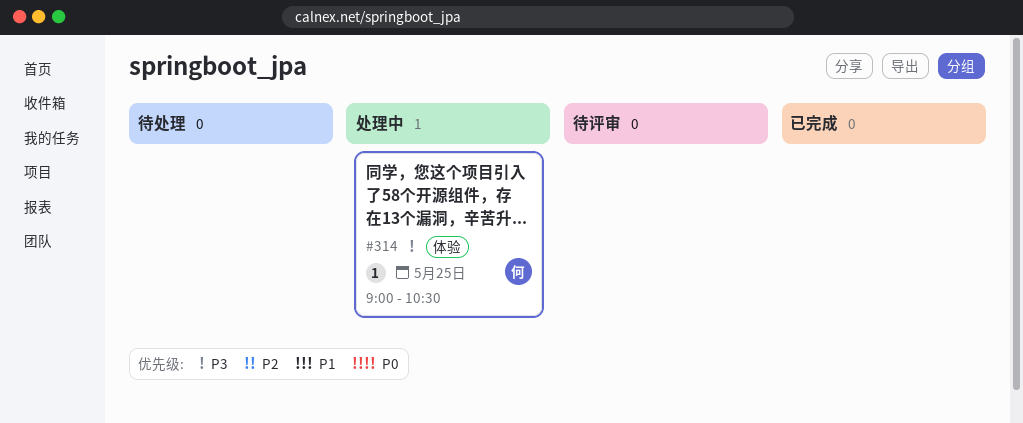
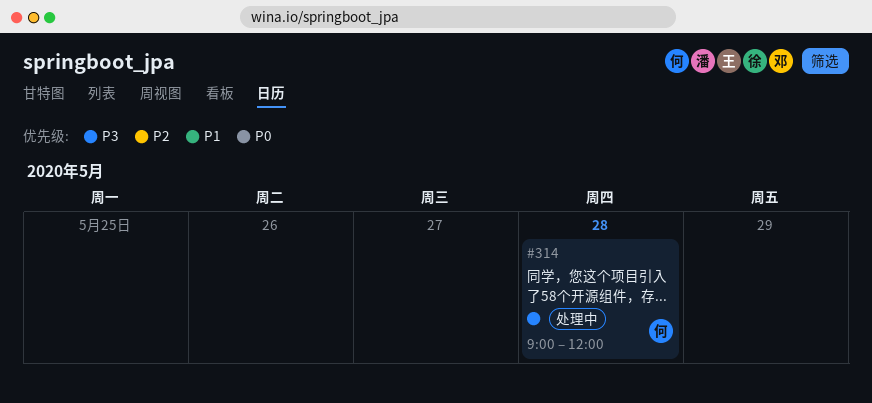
#314, day: May 25 -> May 28
#314, ends: 10:30 -> 12:00

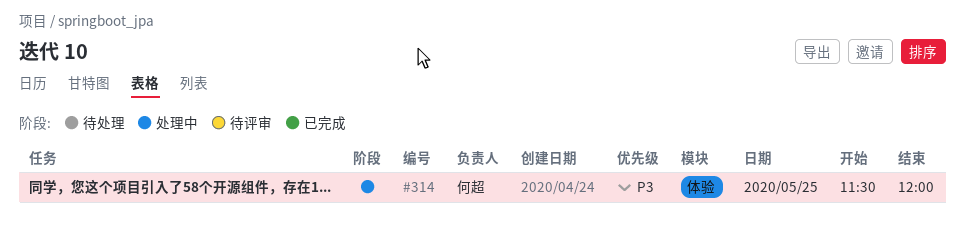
#314, day: May 28 -> May 25
#314, begins: 09:00 -> 11:30

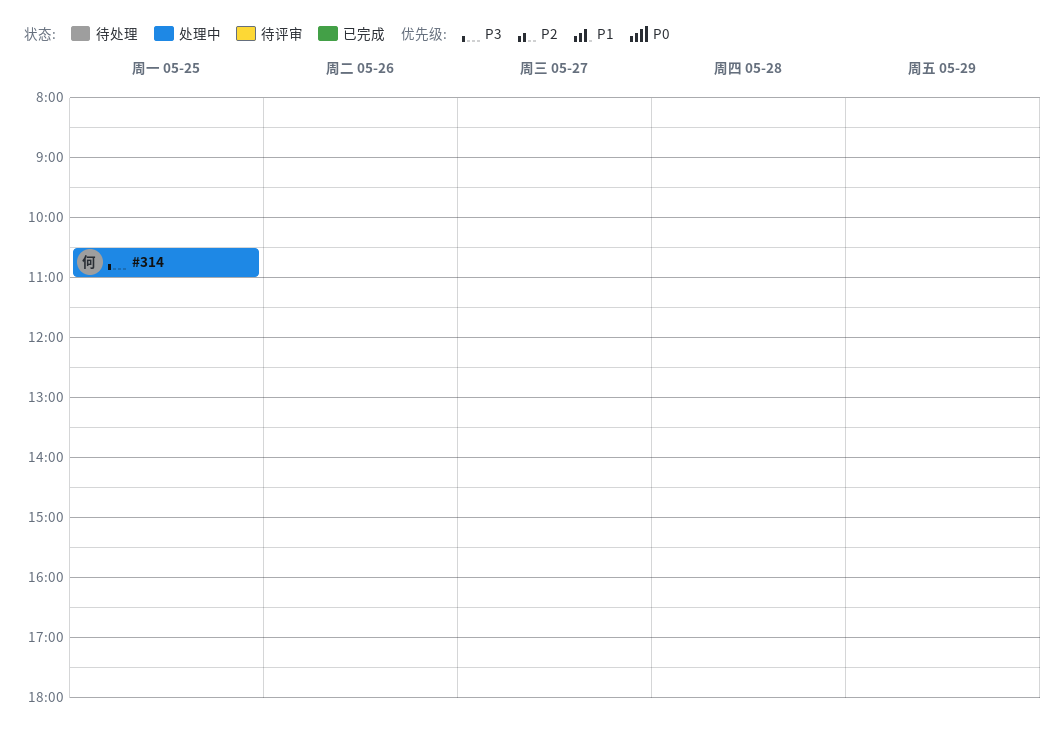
#314, begins: 11:30 -> 10:30
#314, ends: 12:00 -> 11:00

